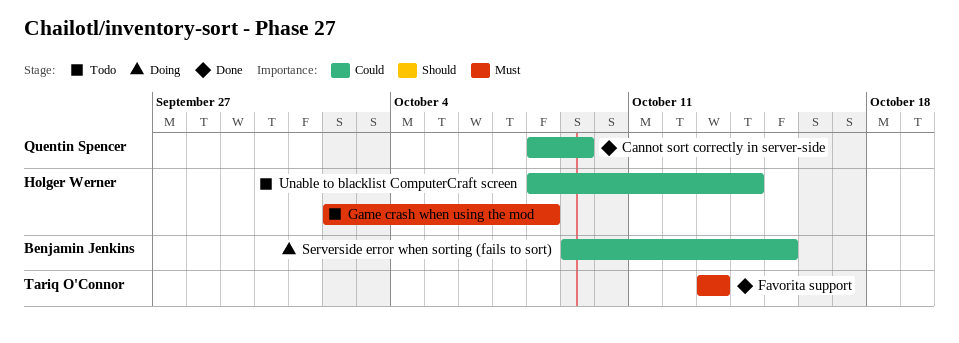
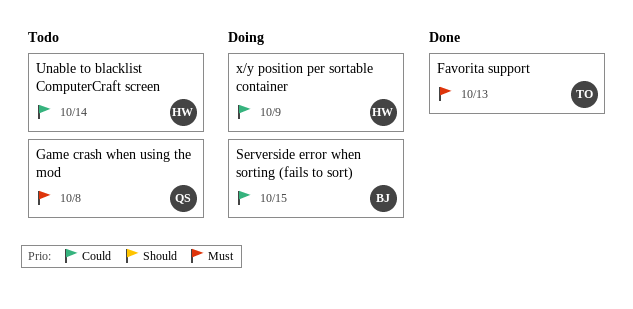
Cannot sort correctly in server-side: present -> none
Game crash when using the mod, owner: Holger Werner -> Quentin Spencer
x/y position per sortable container: none -> present

